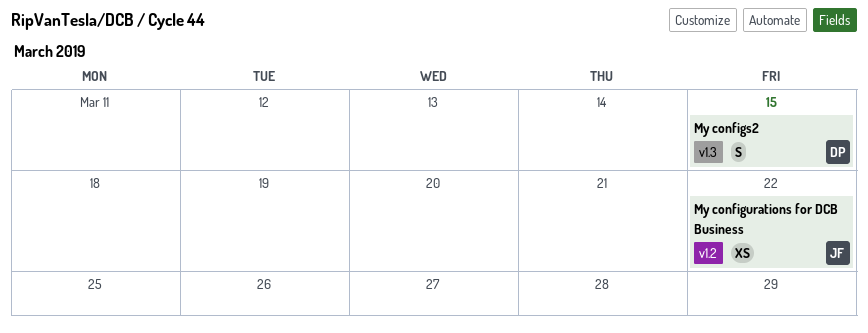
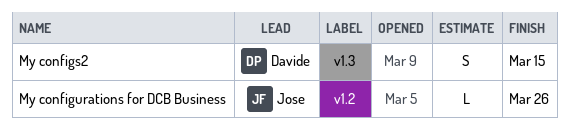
My configurations for DCB Business, estimate: XS -> L
My configurations for DCB Business, due: Mar 22 -> Mar 26

